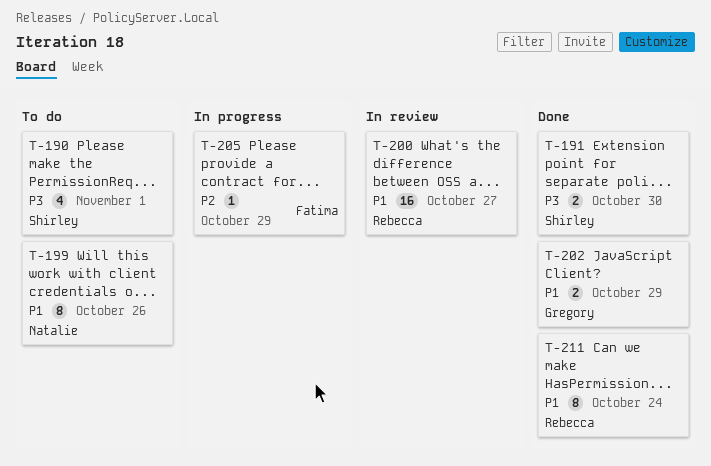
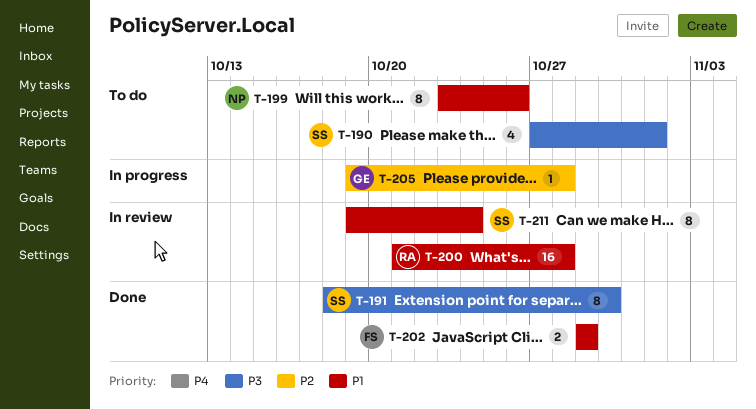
T-191, estimate: 2 -> 8
T-200, due: Oct 27 -> Oct 28
T-202, owner: Gregory -> Fatima
T-205, owner: Fatima -> Gregory
T-205, due: Oct 29 -> Oct 28
T-211, status: Done -> In review
T-211, owner: Rebecca -> Shirley

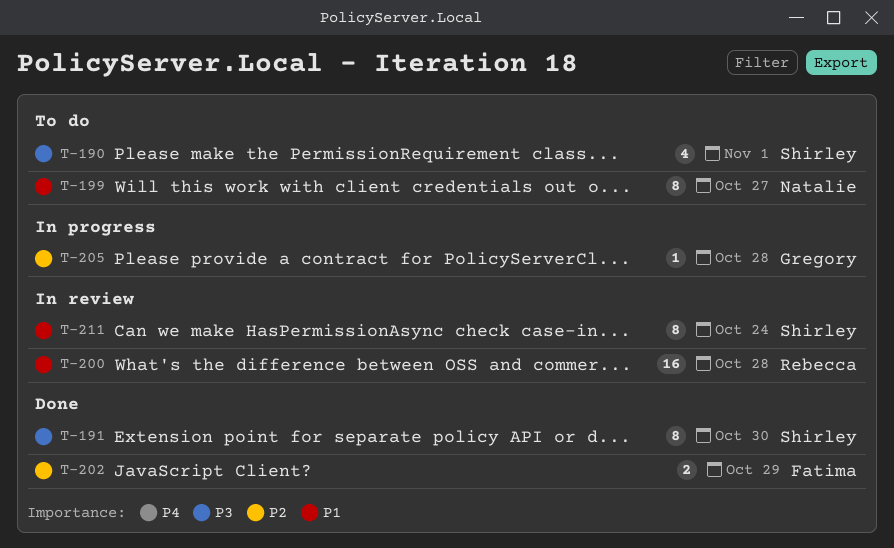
T-199, due: Oct 26 -> Oct 27
T-202, priority: P1 -> P2

